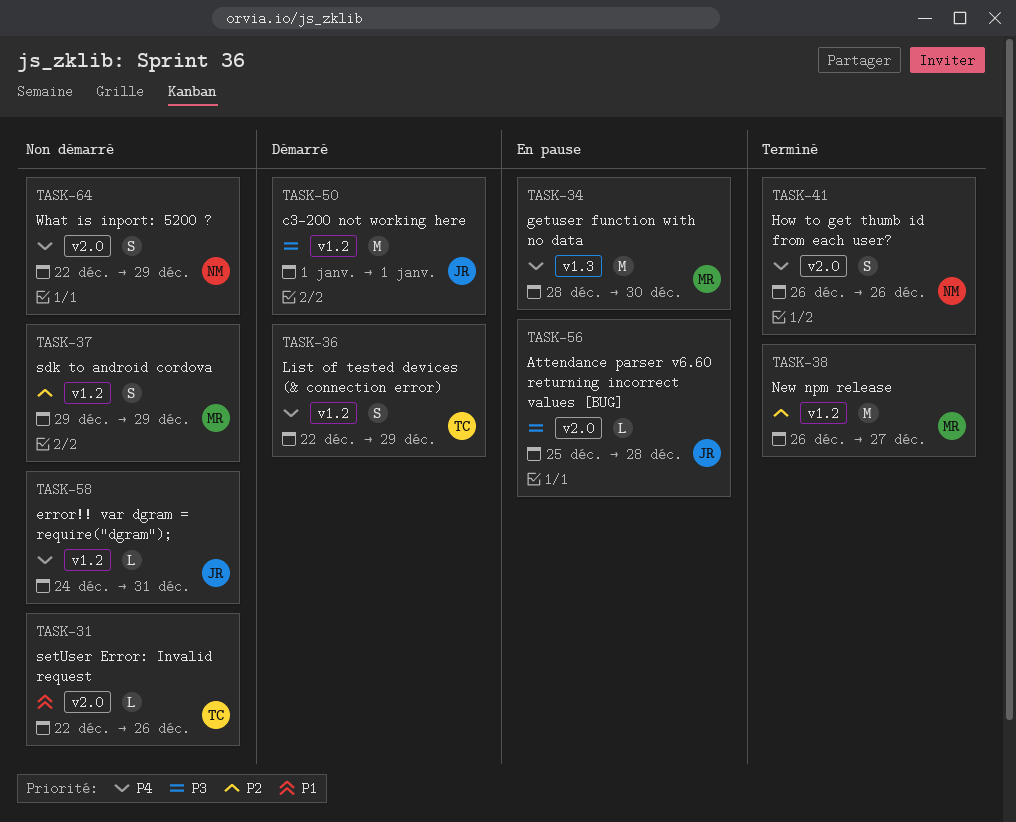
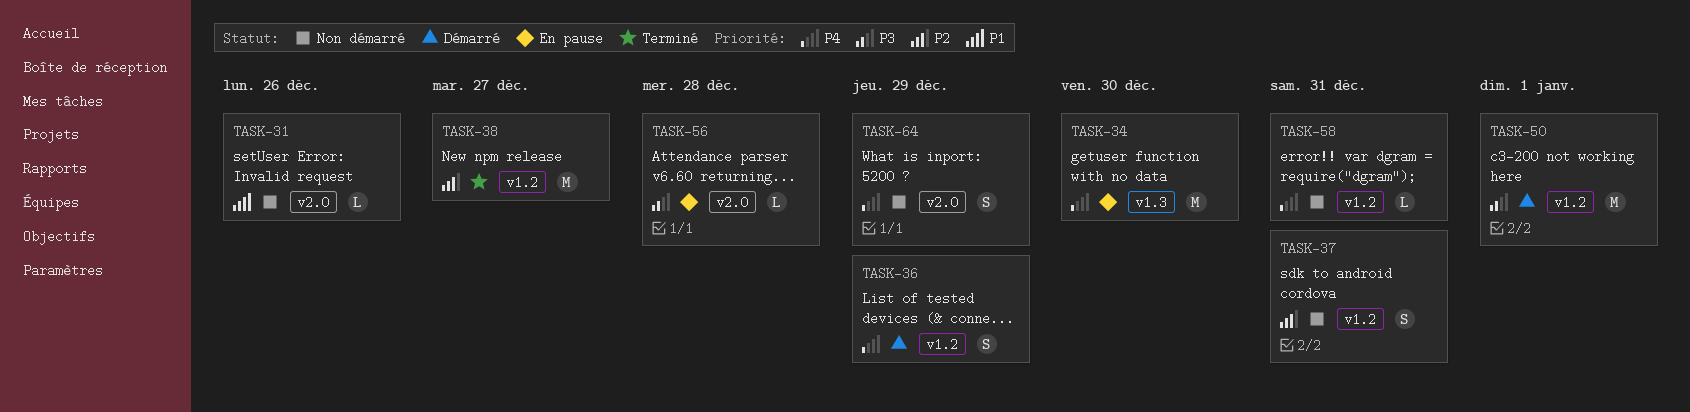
TASK-37, due: Dec 29 -> Dec 31
TASK-41: present -> none

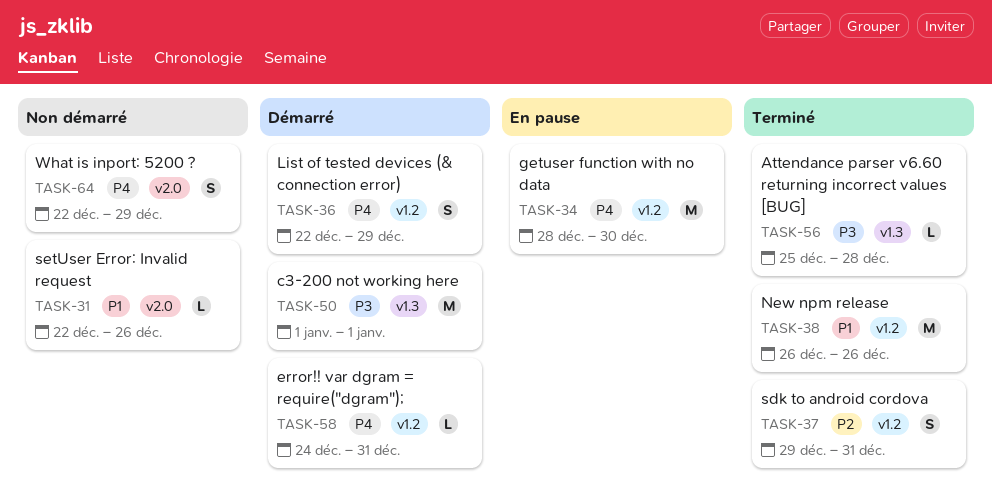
TASK-34, label: v1.3 -> v1.2
TASK-37, status: Non démarré -> Terminé
TASK-38, priority: P2 -> P1
TASK-38, due: Dec 27 -> Dec 26
TASK-50, label: v1.2 -> v1.3
TASK-56, status: En pause -> Terminé
TASK-56, label: v2.0 -> v1.3
TASK-58, status: Non démarré -> Démarré

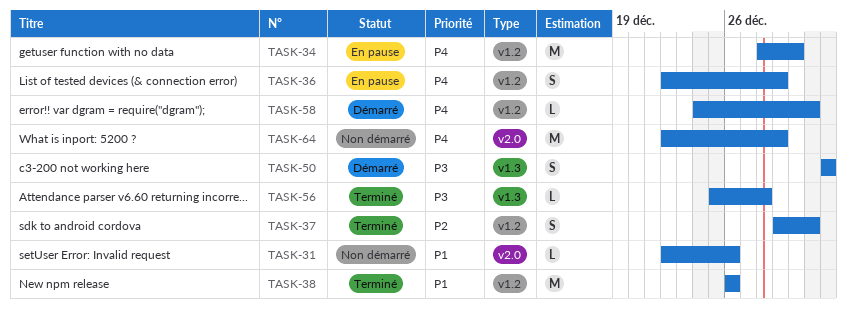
TASK-36, status: Démarré -> En pause
TASK-50, estimate: M -> S
TASK-64, estimate: S -> M

